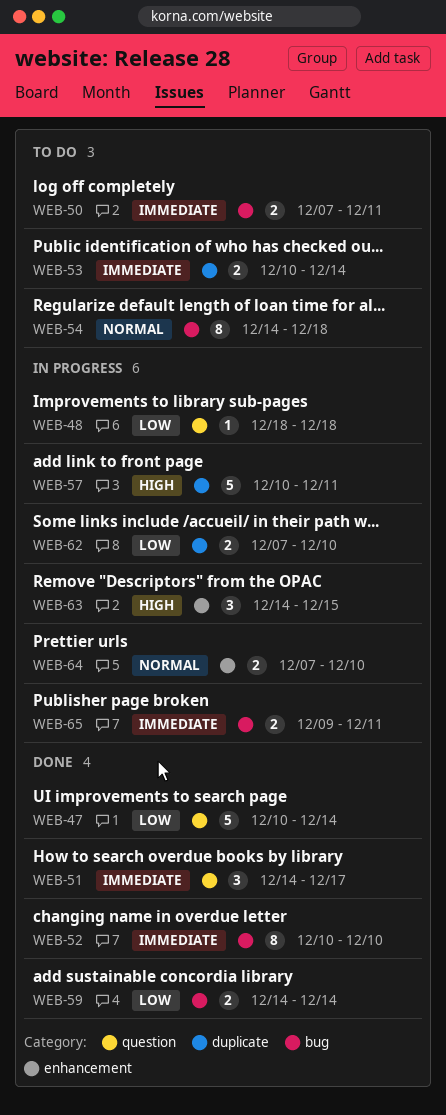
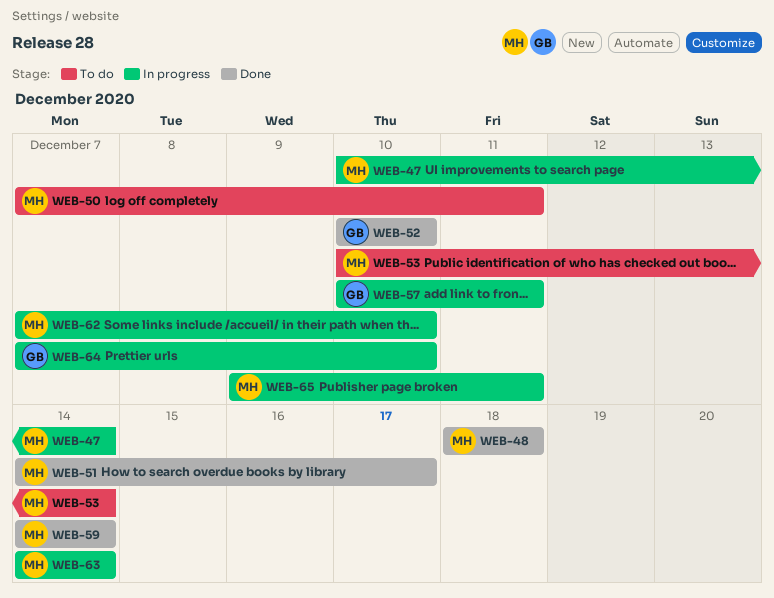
WEB-47, status: Done -> In progress
WEB-48, status: In progress -> Done
WEB-54: present -> none
WEB-63, due: Dec 15 -> Dec 14

